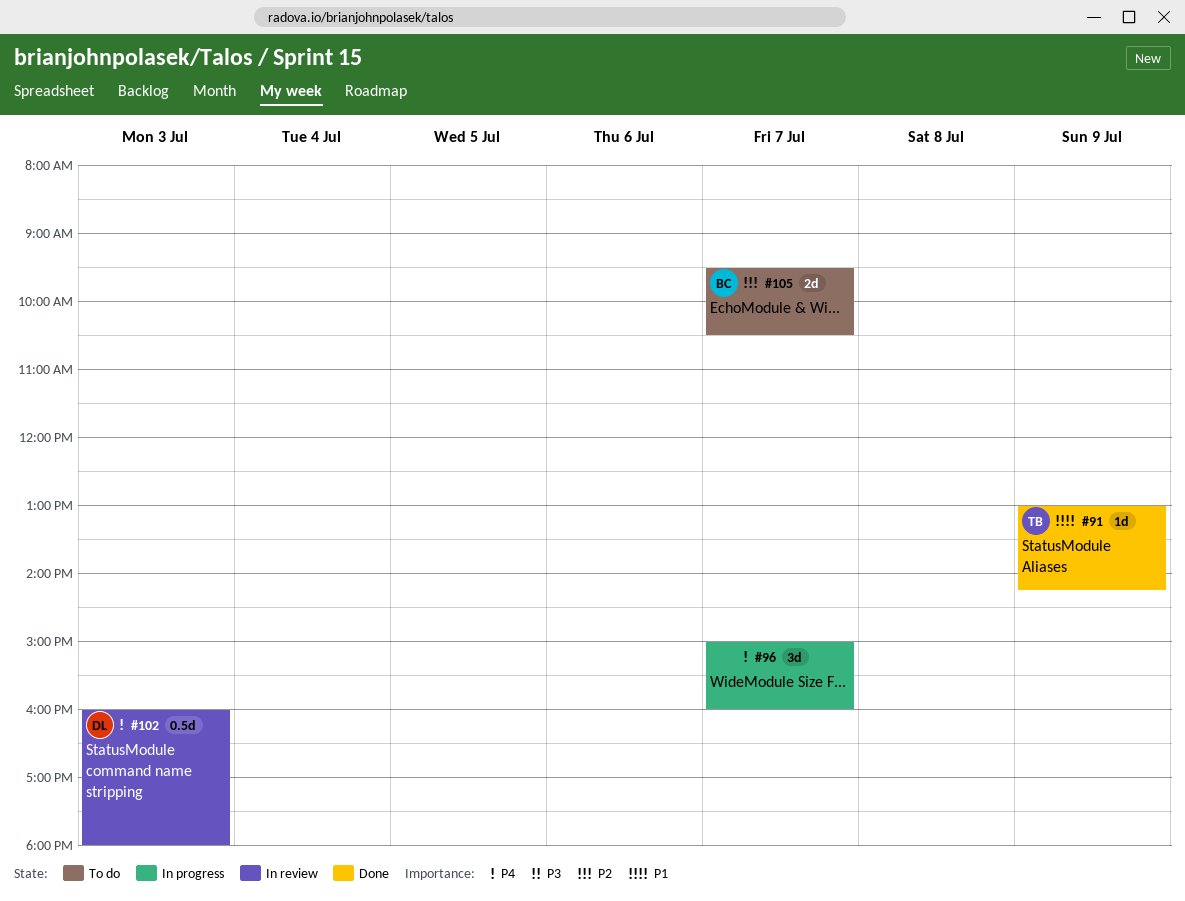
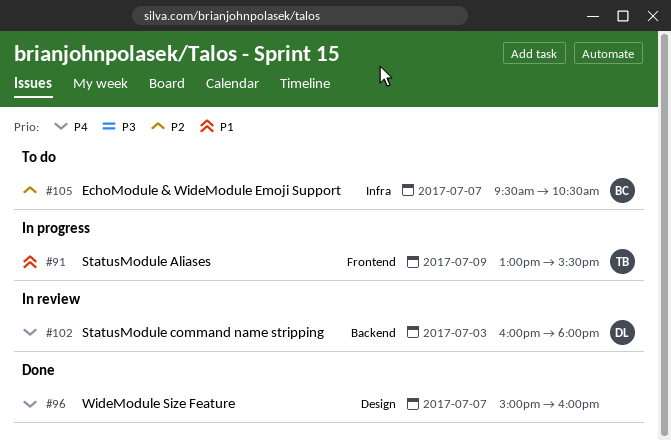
#91, status: Done -> In progress
#91, ends: 14:15 -> 15:30
#96, status: In progress -> Done

